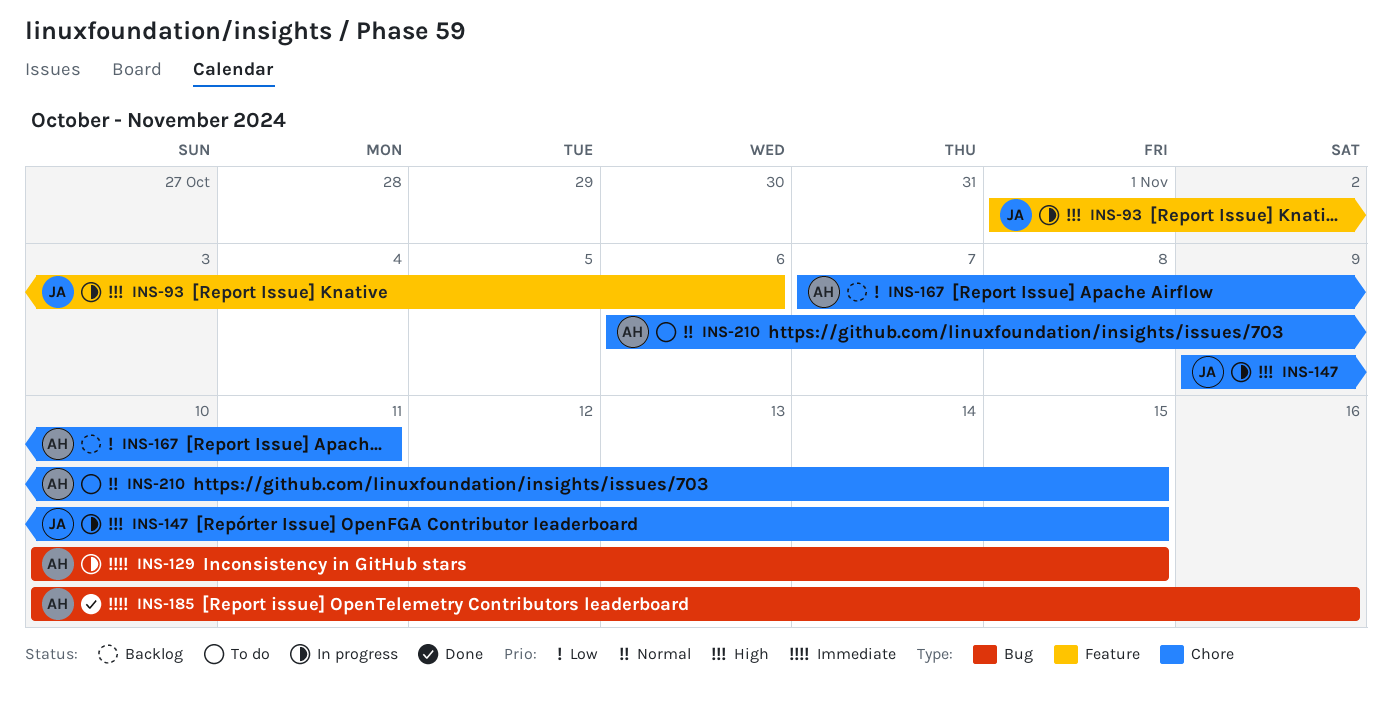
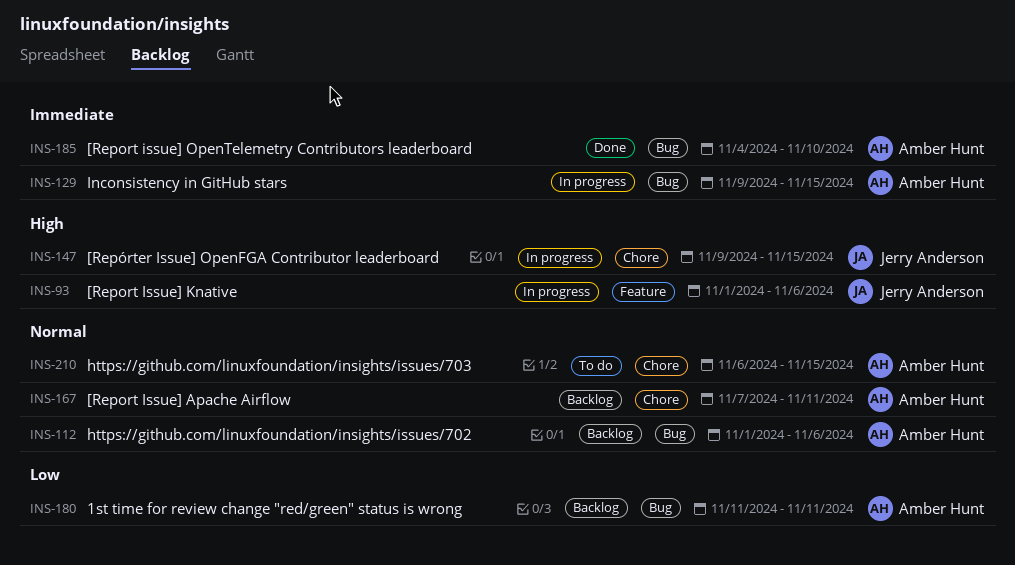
INS-112: none -> present
INS-129, start: Nov 10 -> Nov 9
INS-167, priority: Low -> Normal
INS-180: none -> present
INS-185, start: Nov 10 -> Nov 4
INS-185, due: Nov 16 -> Nov 10

